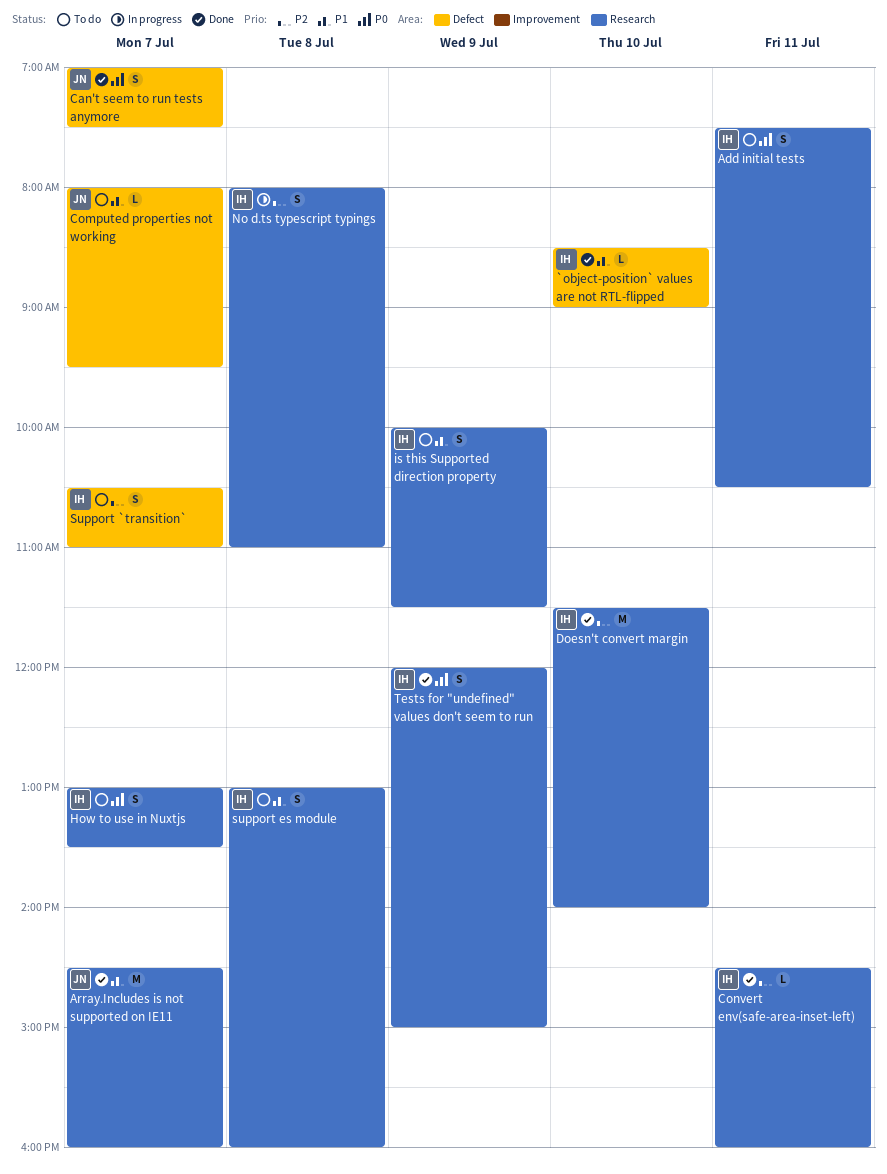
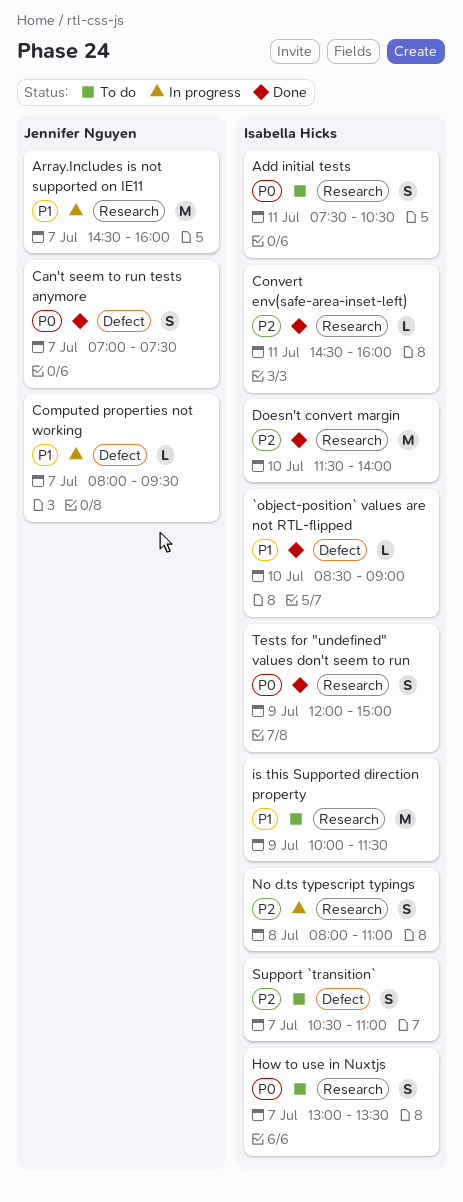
Array.Includes is not supported on IE11, status: Done -> In progress
Computed properties not working, status: To do -> In progress
is this Supported direction property, estimate: S -> M
support es module: present -> none

